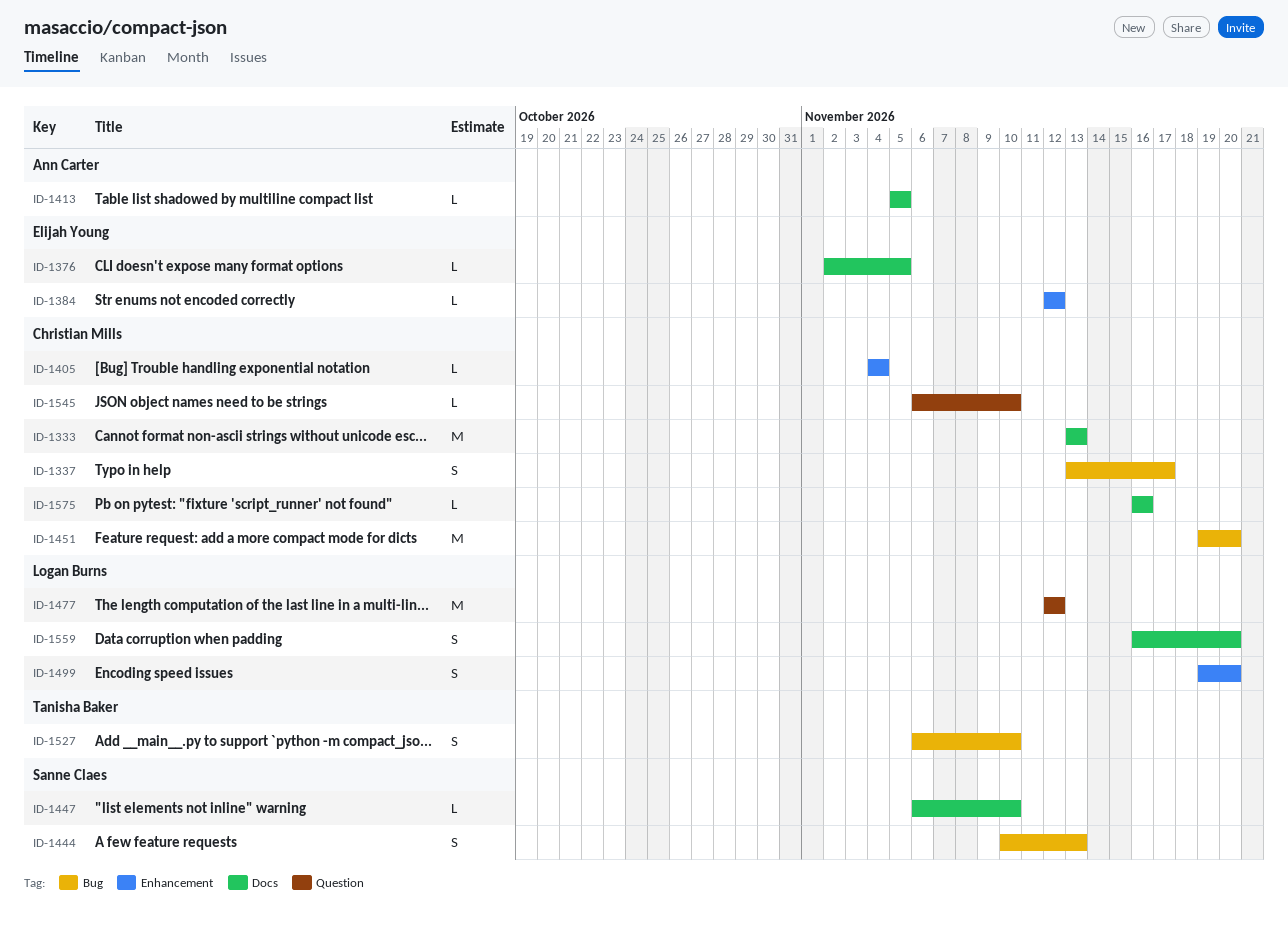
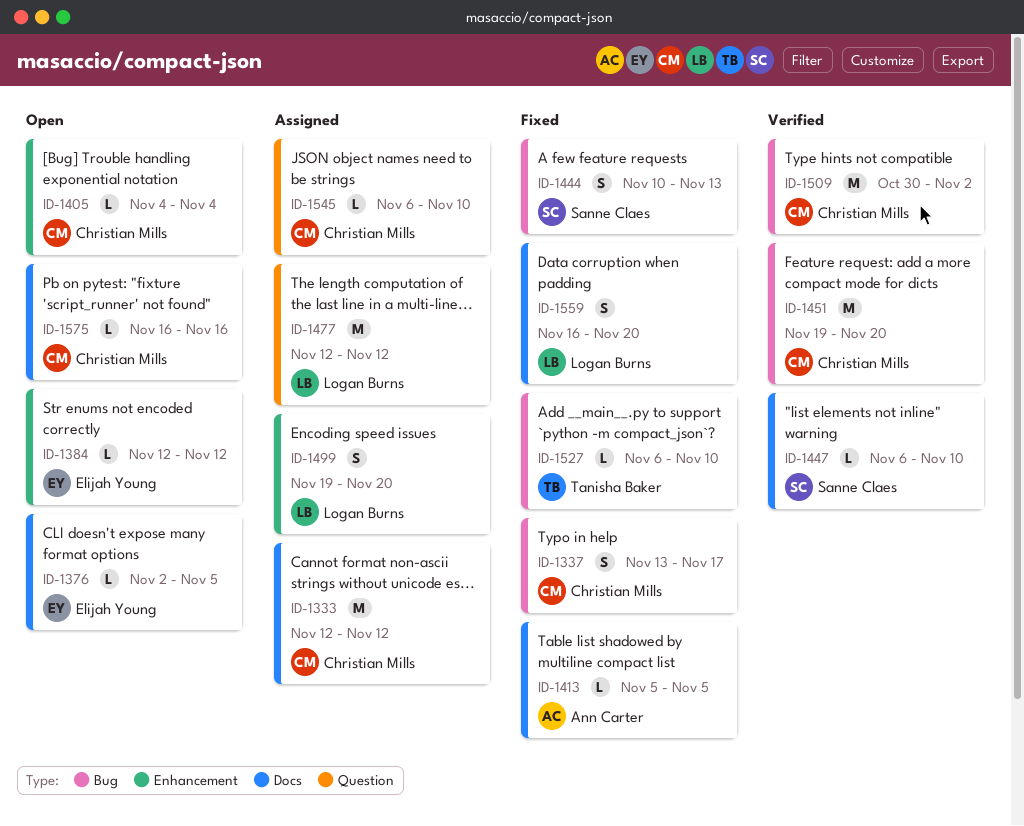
ID-1333, start: Nov 13 -> Nov 12
ID-1333, due: Nov 13 -> Nov 12
ID-1509: none -> present
ID-1527, estimate: S -> L

